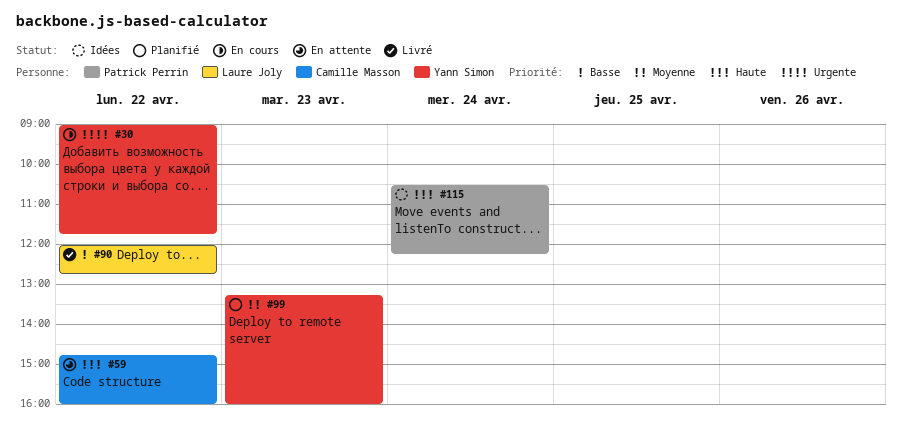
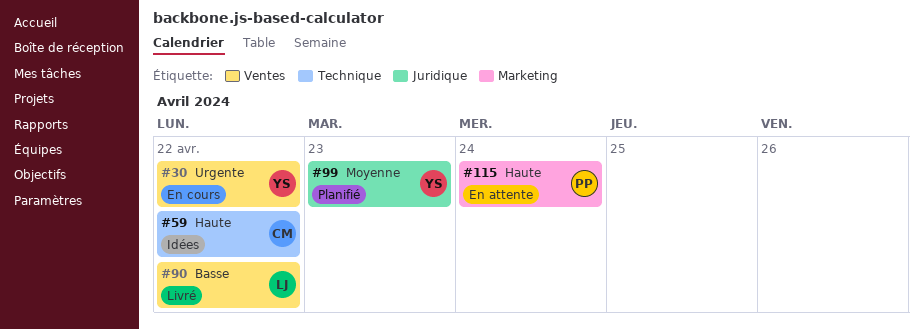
#59, status: En attente -> Idées
#115, status: Idées -> En attente

